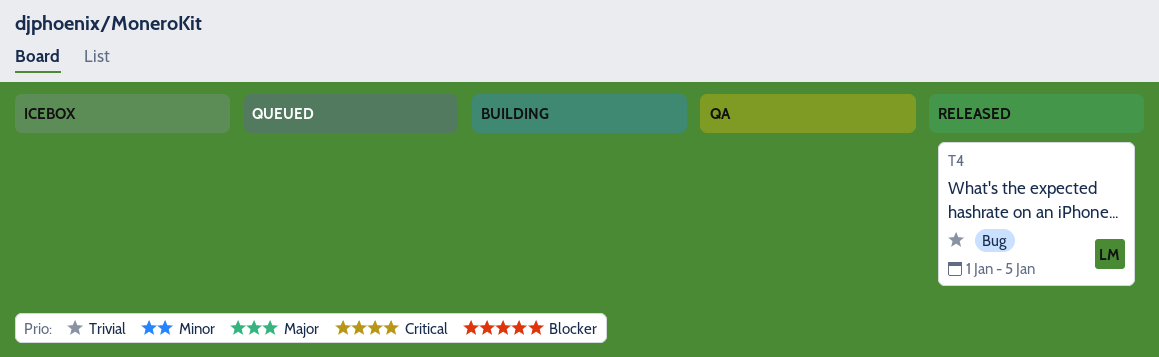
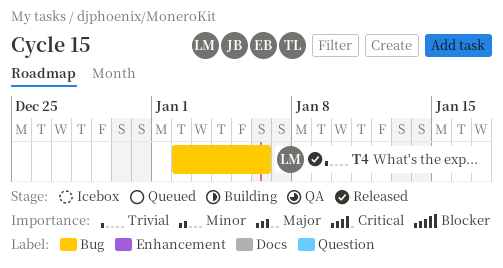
T4, start: Jan 1 -> Jan 2
T4, due: Jan 5 -> Jan 6

